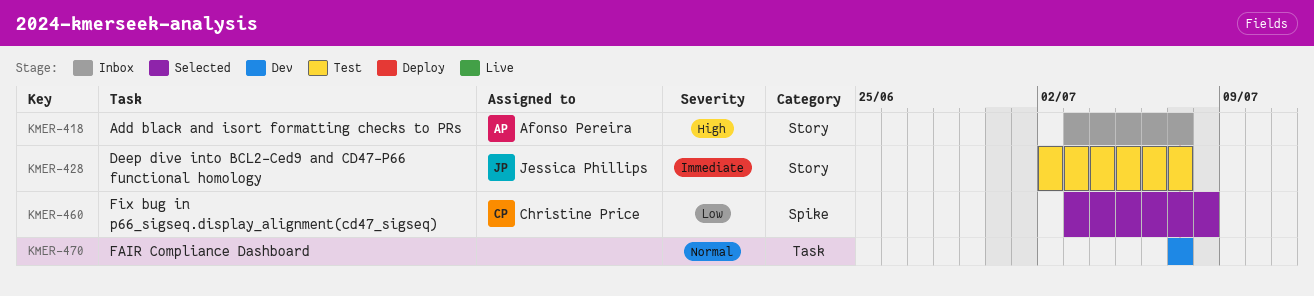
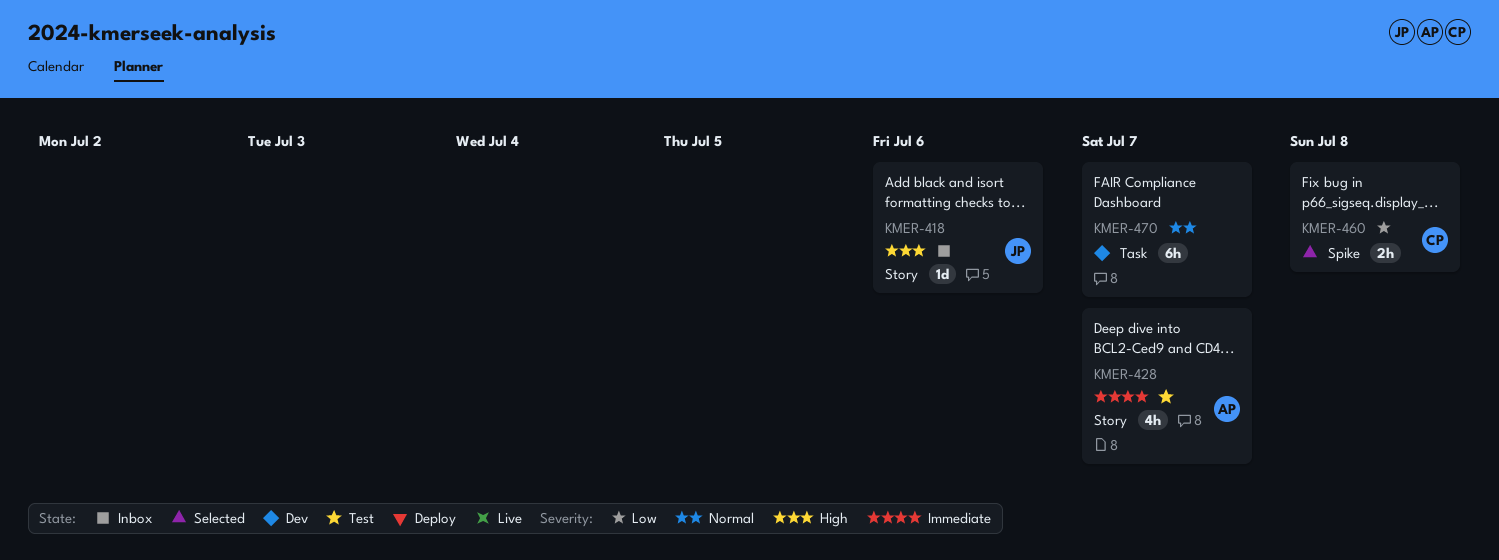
KMER-418, owner: Afonso Pereira -> Jessica Phillips
KMER-418, due: Jul 7 -> Jul 6
KMER-428, owner: Jessica Phillips -> Afonso Pereira

